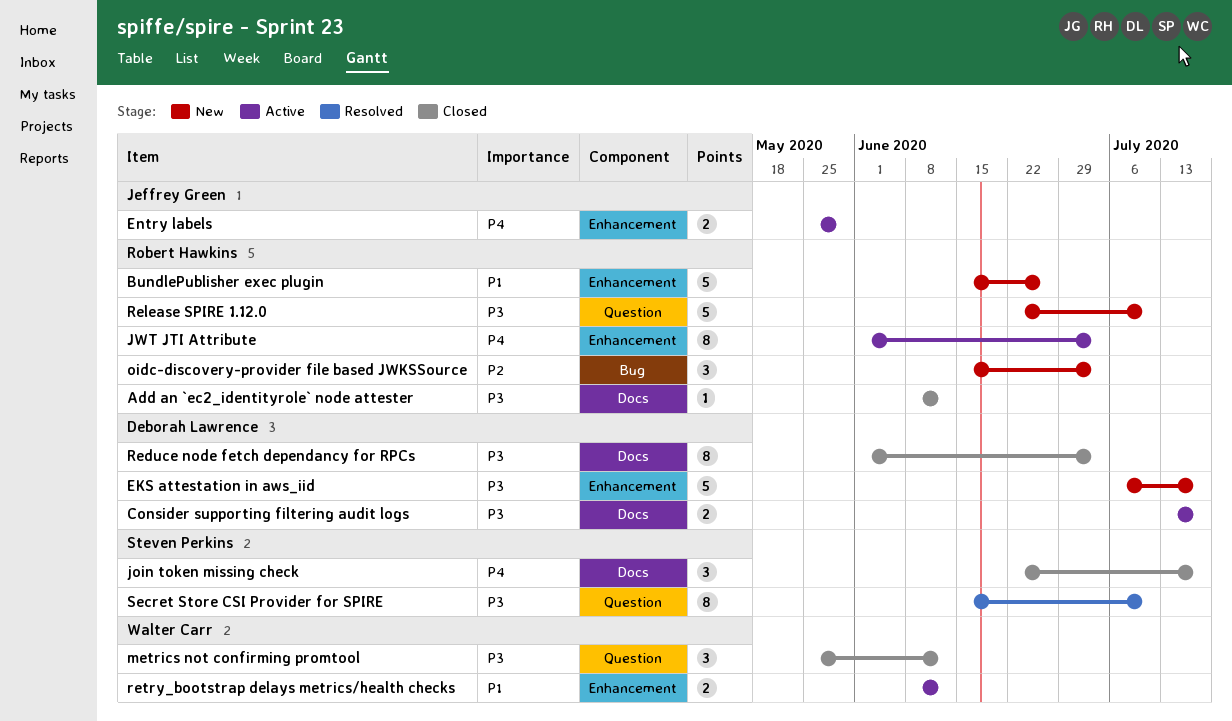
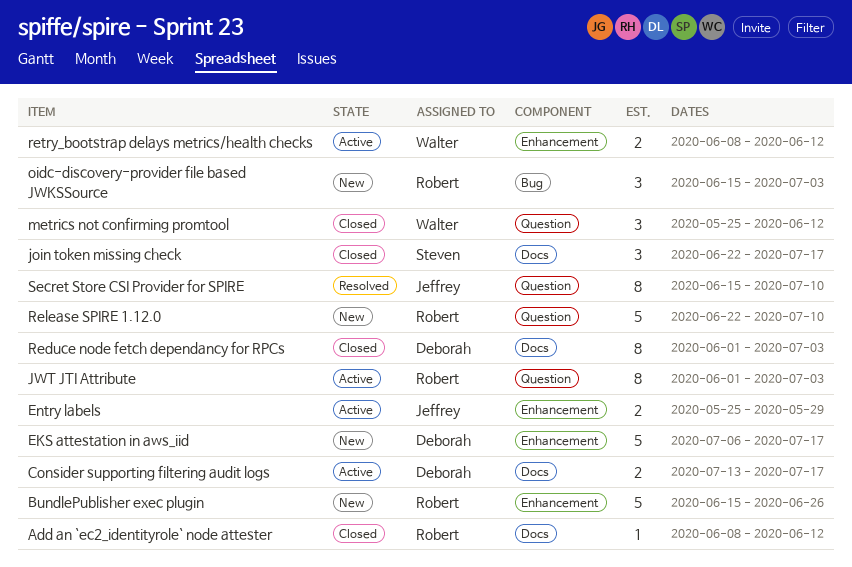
JWT JTI Attribute, label: Enhancement -> Question
Secret Store CSI Provider for SPIRE, owner: Steven Perkins -> Jeffrey Green

